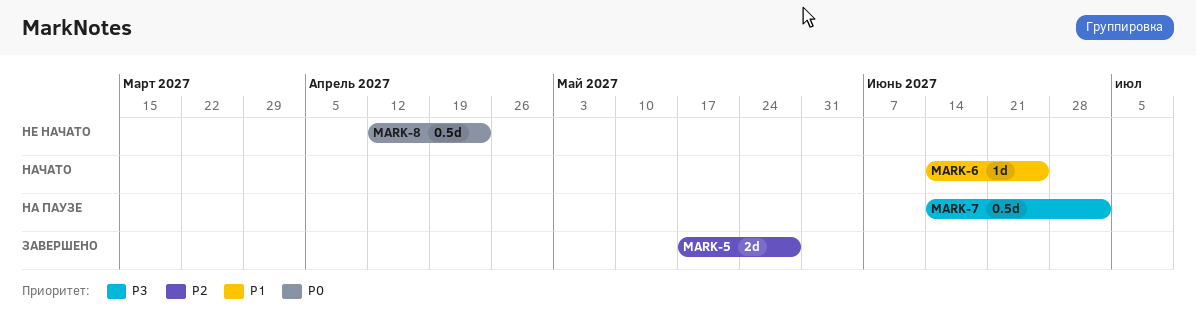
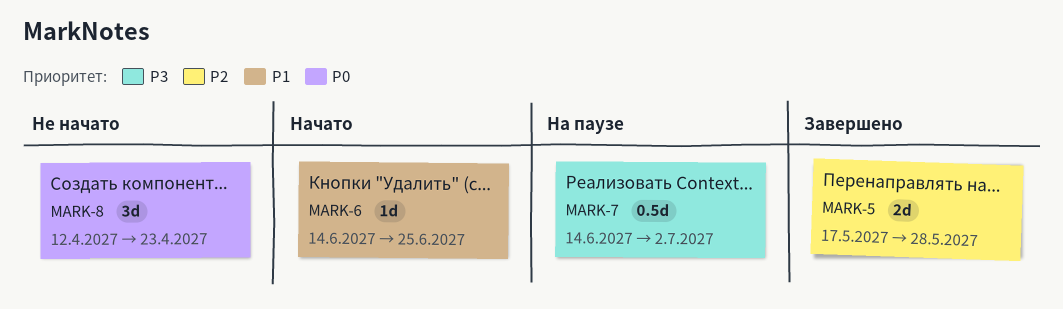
MARK-8, estimate: 0.5d -> 3d

